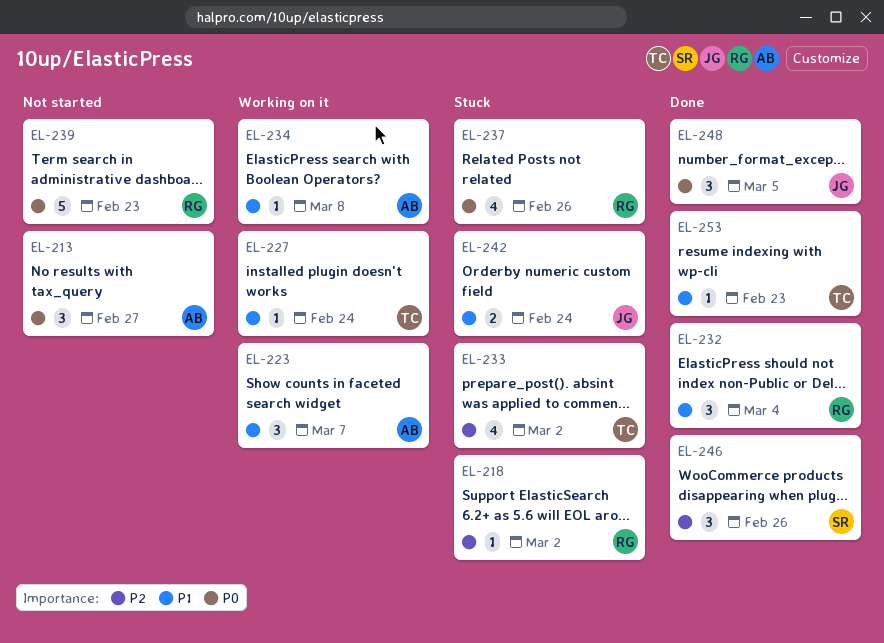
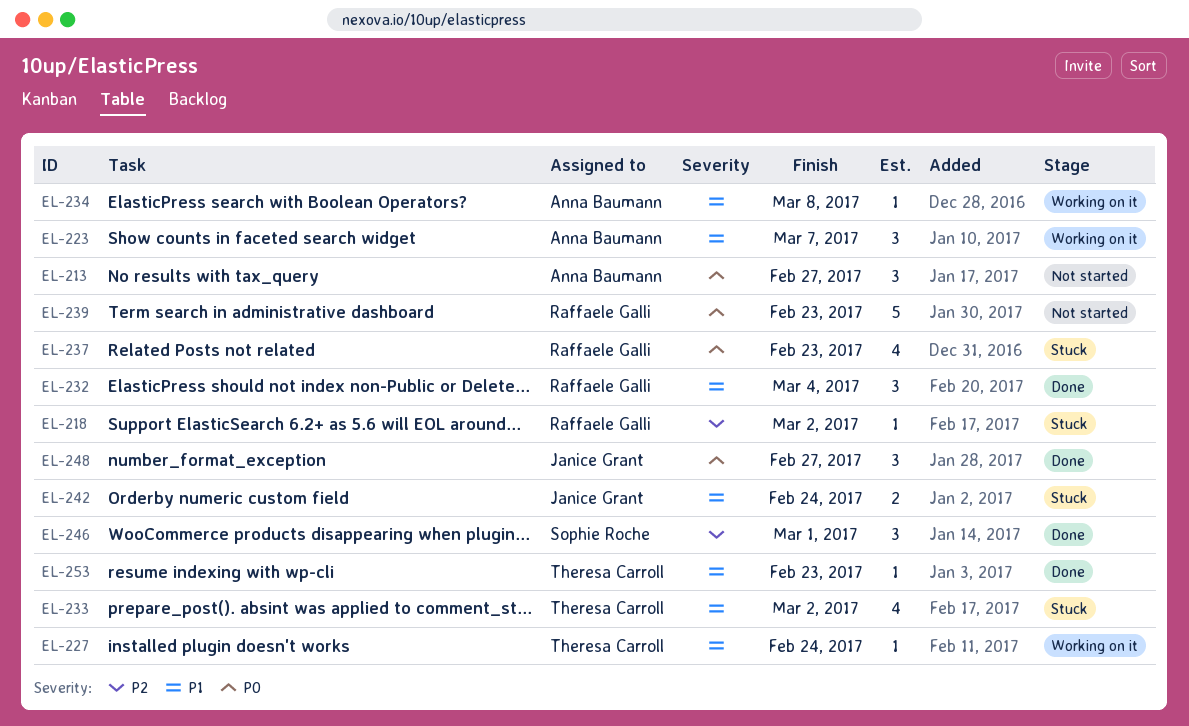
EL-233, priority: P2 -> P1
EL-237, due: Feb 26 -> Feb 23
EL-246, due: Feb 26 -> Mar 1
EL-248, due: Mar 5 -> Feb 27

